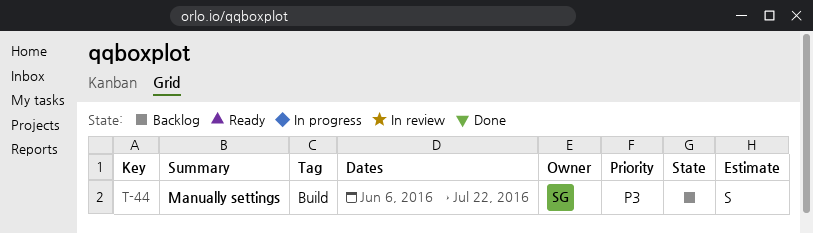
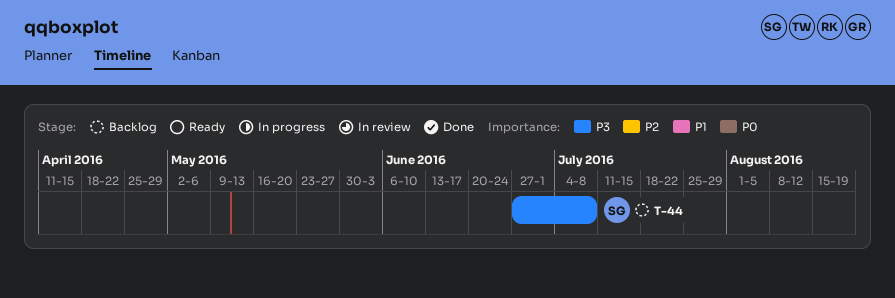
T-44, start: Jun 6 -> Jun 27
T-44, due: Jul 22 -> Jul 8

